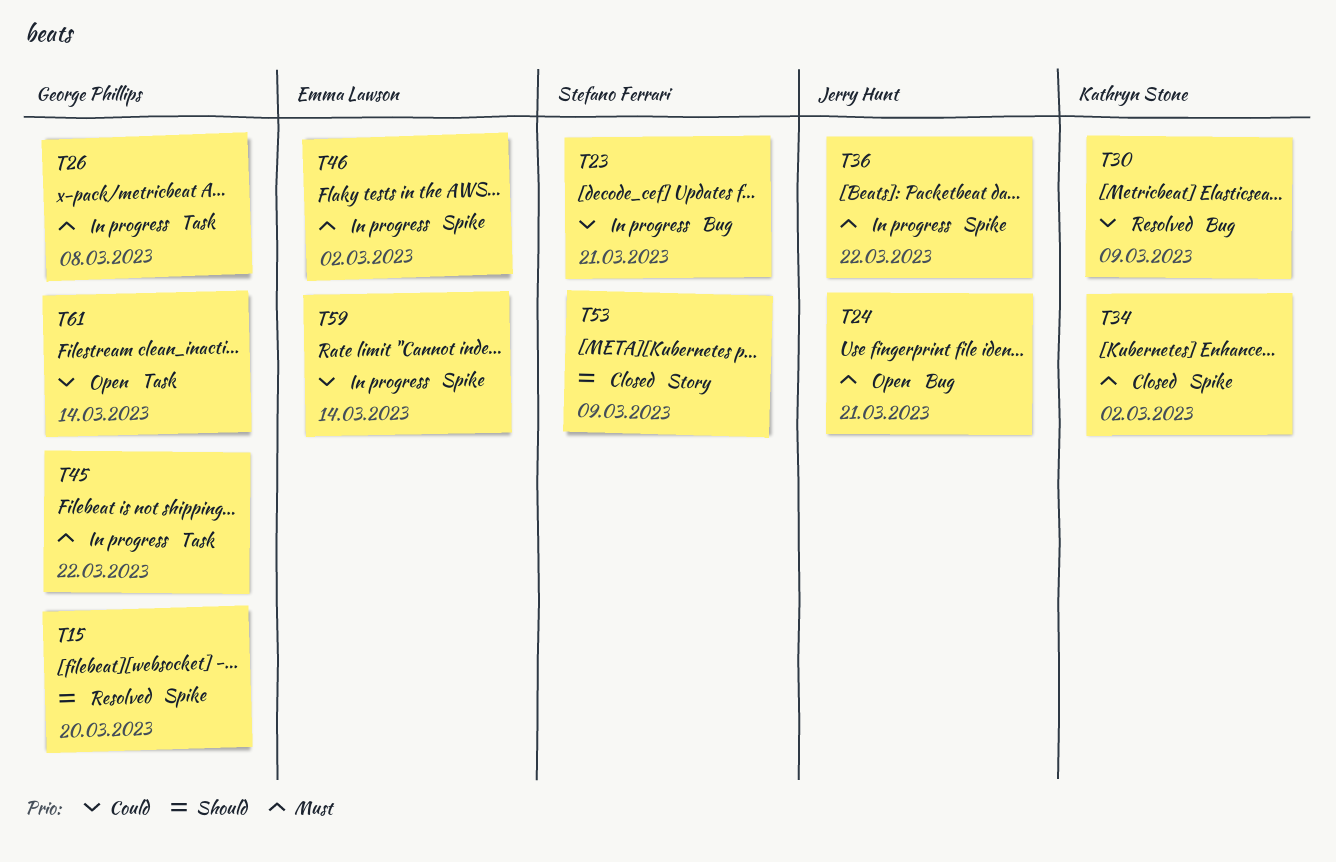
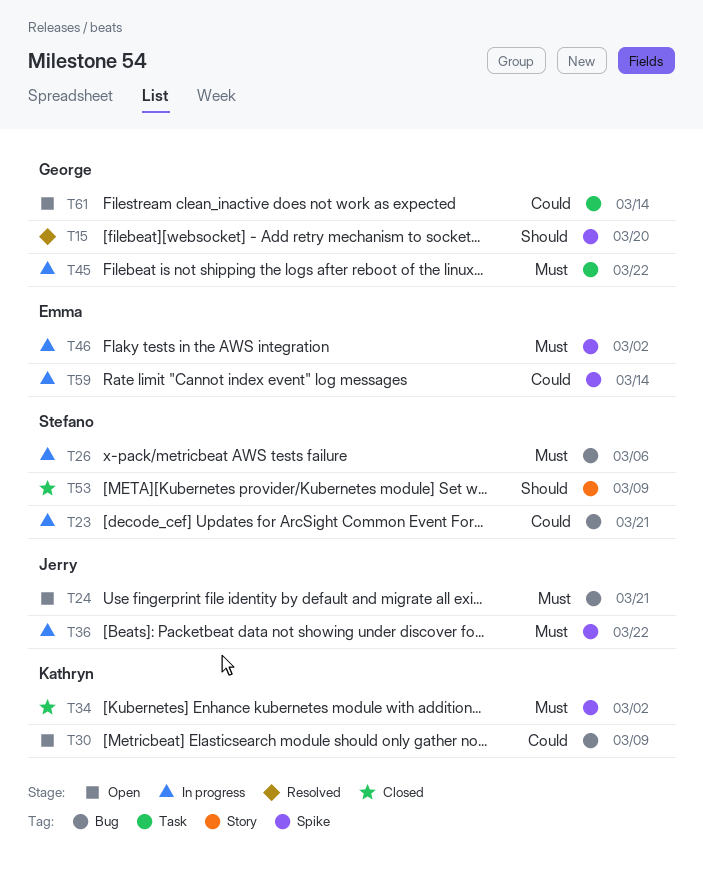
T26, owner: George Phillips -> Stefano Ferrari
T26, label: Task -> Bug
T26, due: Mar 8 -> Mar 6
T30, status: Resolved -> Open

